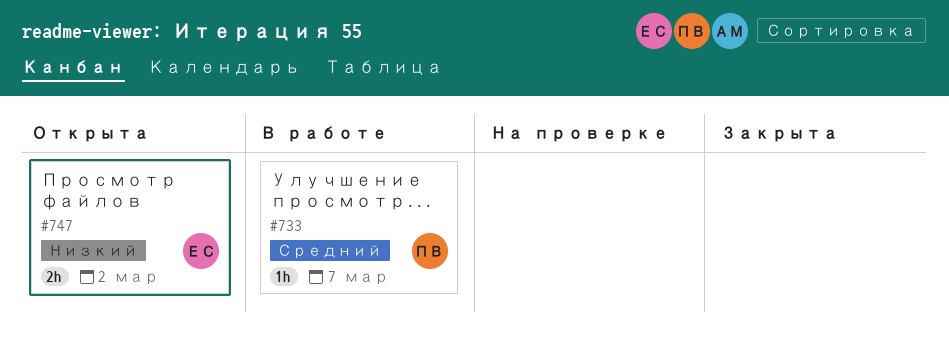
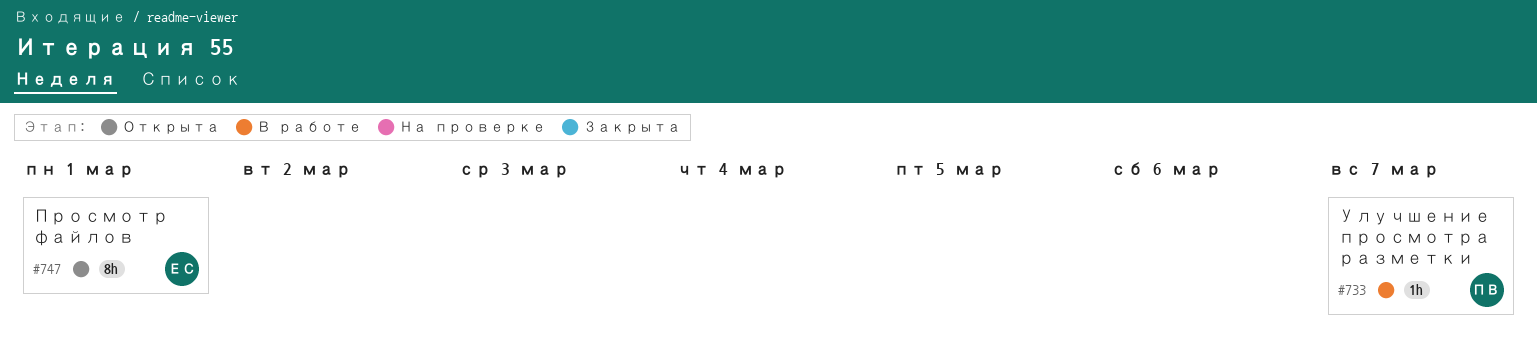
#747, estimate: 2h -> 8h
#747, due: Mar 2 -> Mar 1

